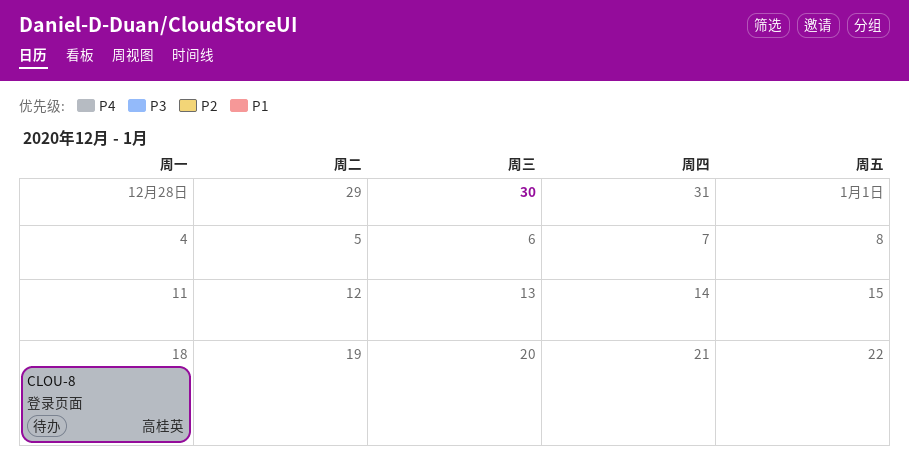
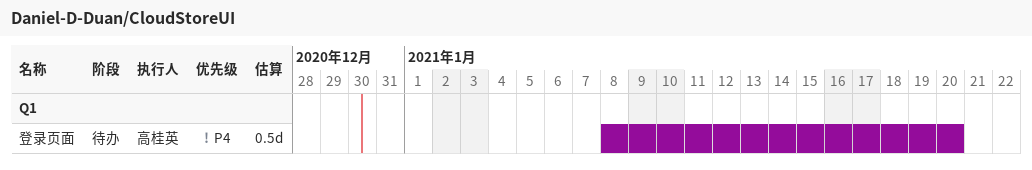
登录页面, due: Jan 18 -> Jan 20

